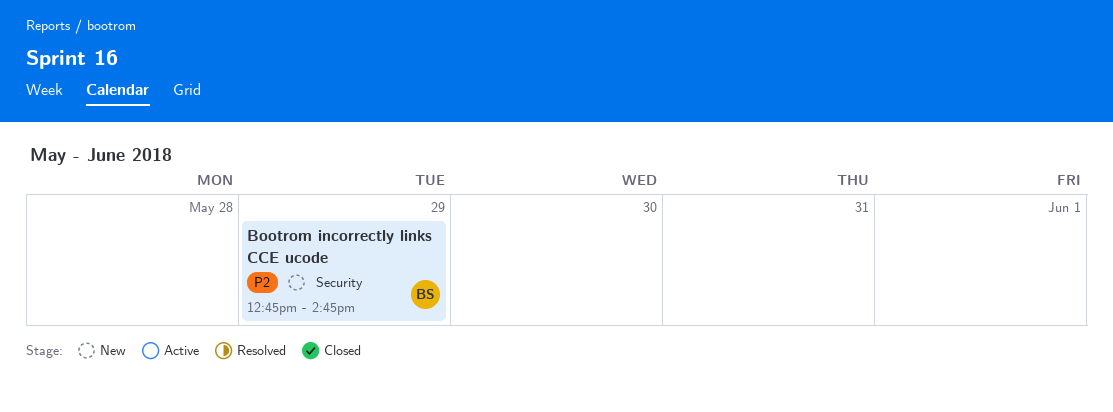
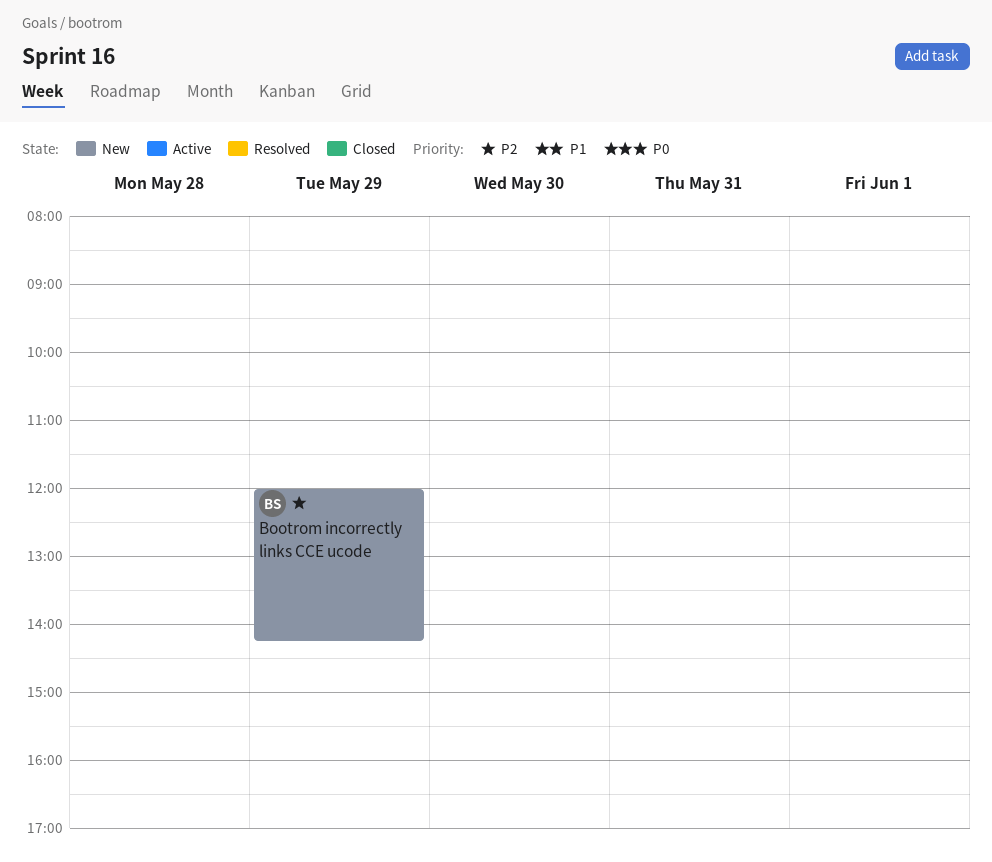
Bootrom incorrectly links CCE ucode, begins: 12:45 -> 12:00
Bootrom incorrectly links CCE ucode, ends: 14:45 -> 14:15

